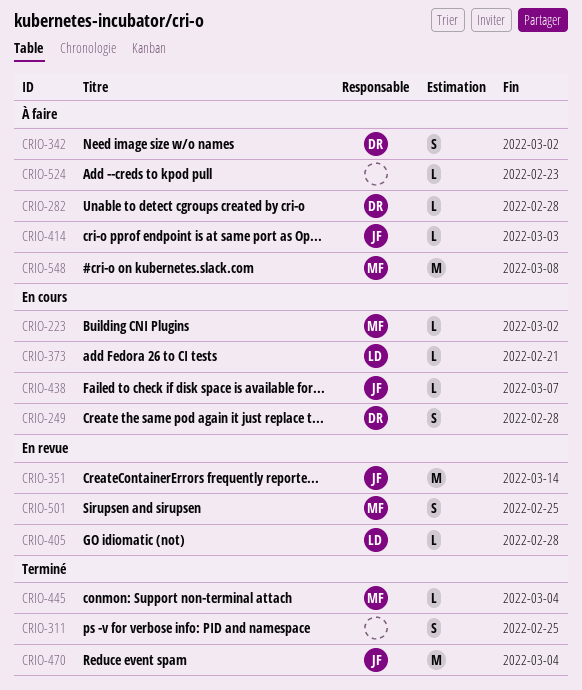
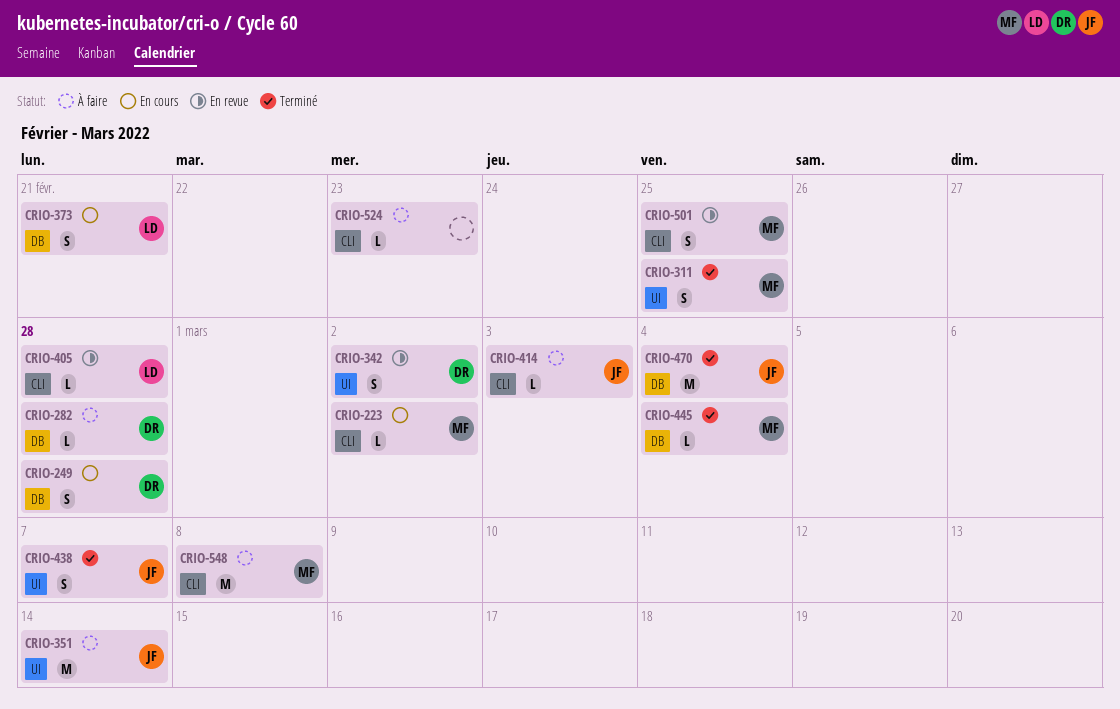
CRIO-311, owner: none -> MF
CRIO-342, status: À faire -> En revue
CRIO-351, status: En revue -> À faire
CRIO-373, estimate: L -> S
CRIO-438, status: En cours -> Terminé
CRIO-438, estimate: L -> S

